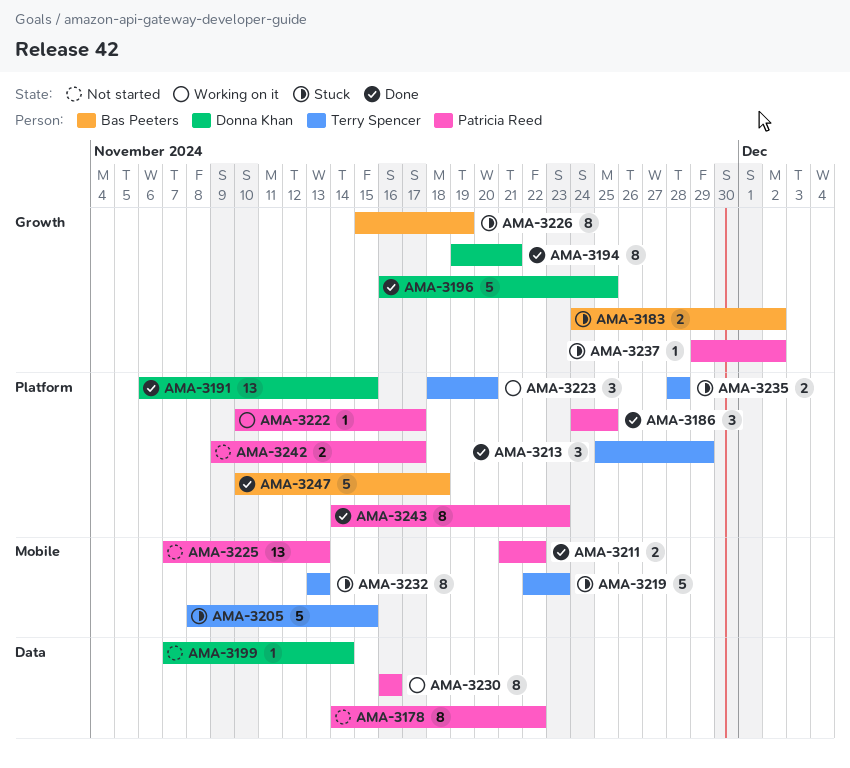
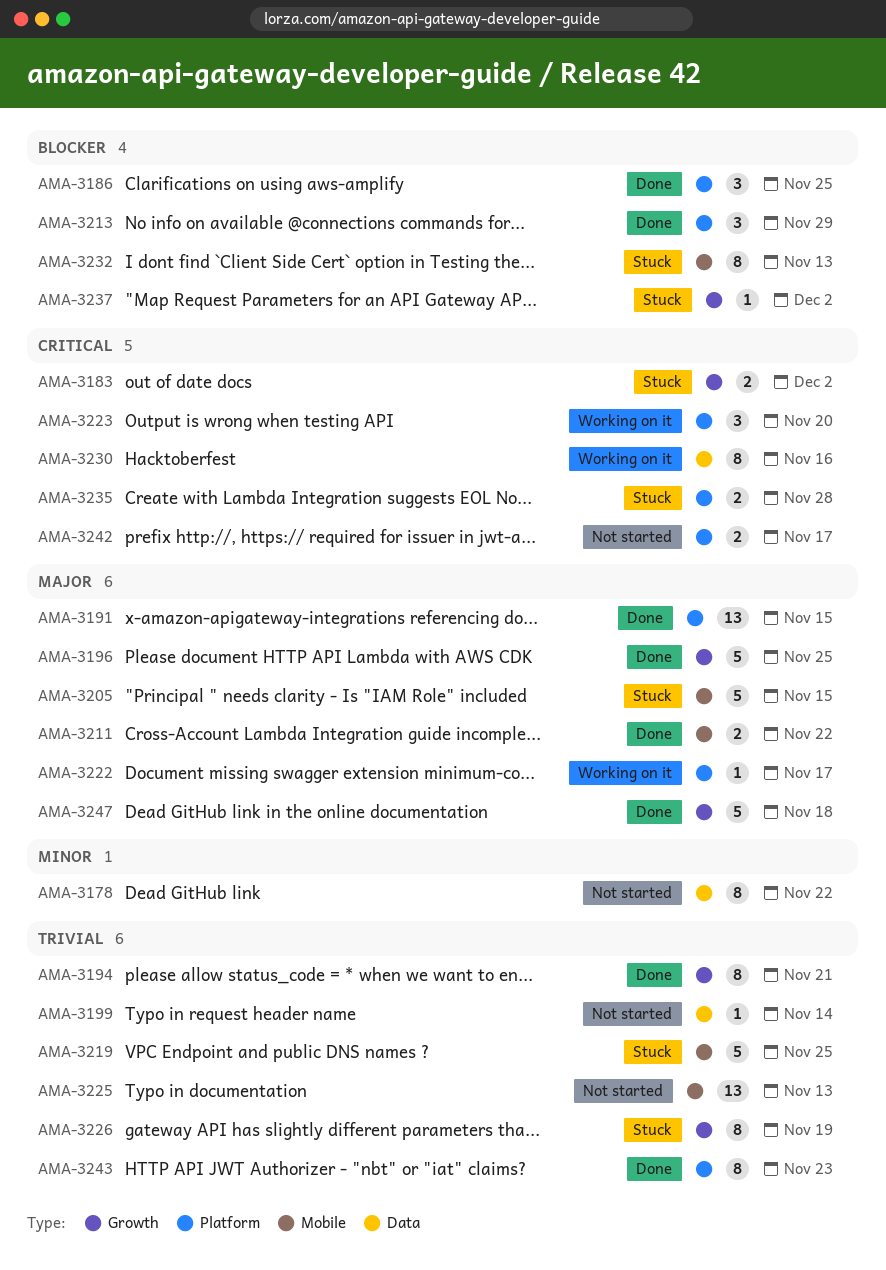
AMA-3219, due: Nov 23 -> Nov 25
AMA-3247, label: Platform -> Growth

